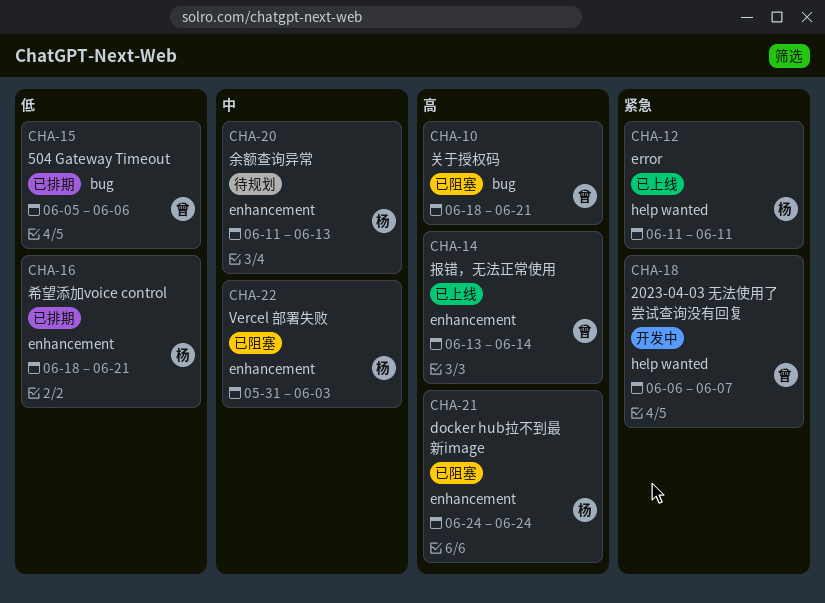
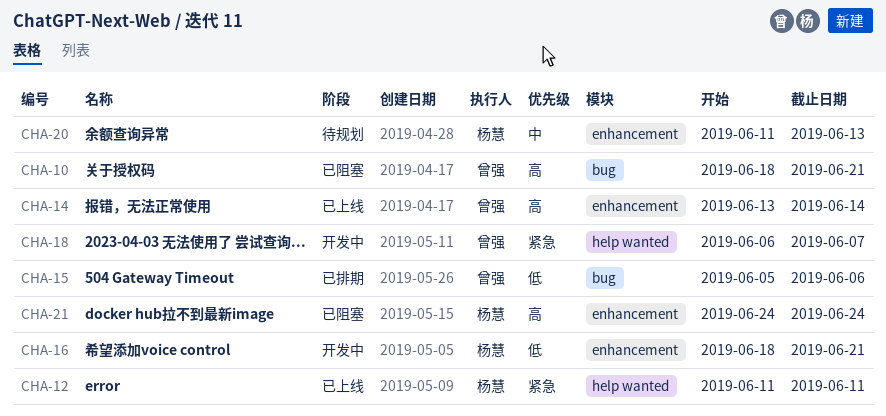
CHA-16, status: 已排期 -> 开发中
CHA-22: present -> none

